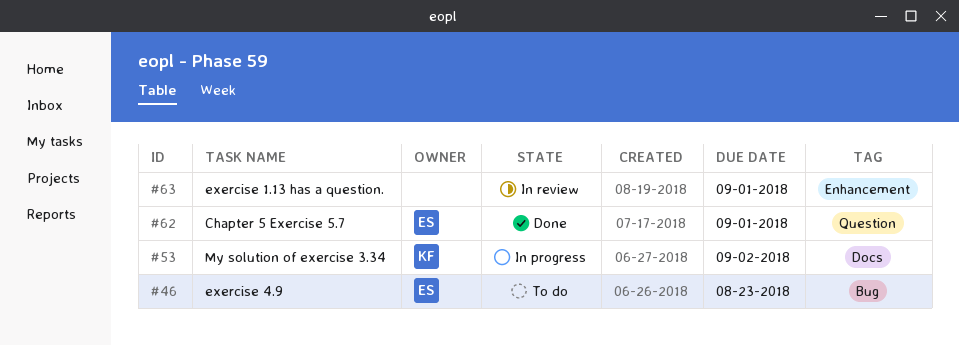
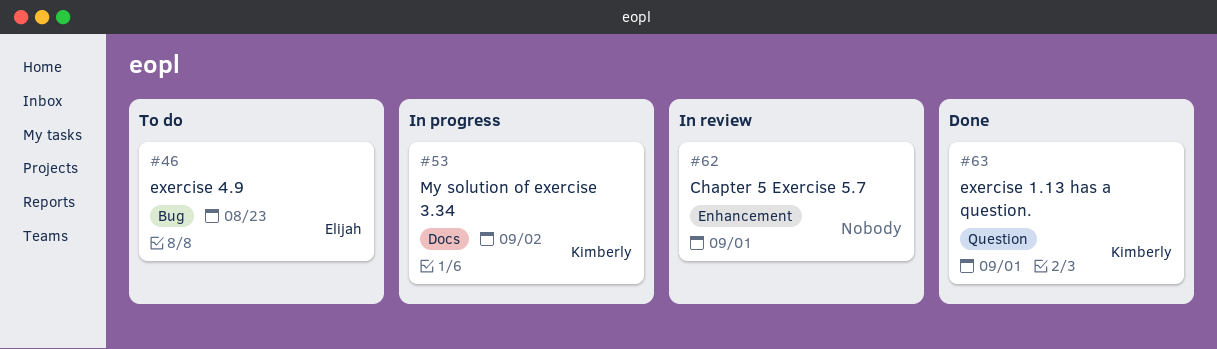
#62, status: Done -> In review
#62, owner: Elijah -> none
#62, label: Question -> Enhancement
#63, status: In review -> Done
#63, owner: none -> Kimberly
#63, label: Enhancement -> Question

